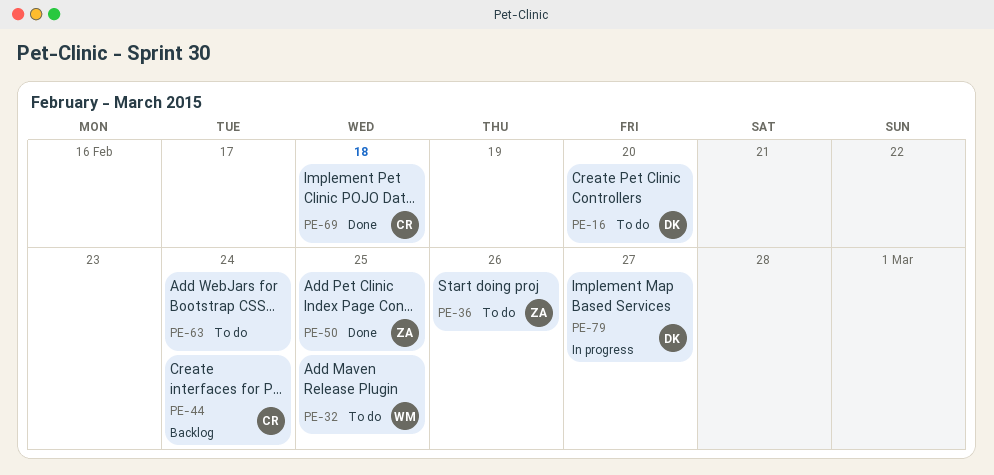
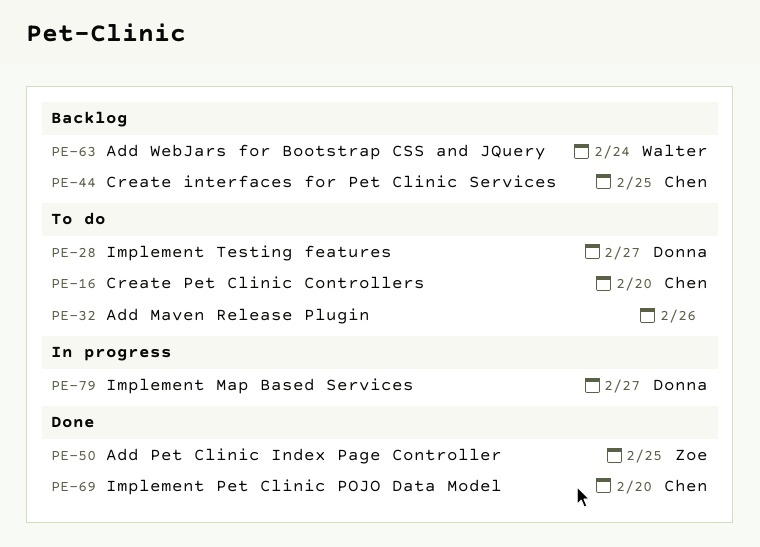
PE-16, owner: Donna -> Chen
PE-28: none -> present
PE-32, owner: Walter -> none
PE-32, due: Feb 25 -> Feb 26
PE-36: present -> none
PE-44, due: Feb 24 -> Feb 25
PE-63, status: To do -> Backlog
PE-63, owner: none -> Walter
PE-69, due: Feb 18 -> Feb 20

